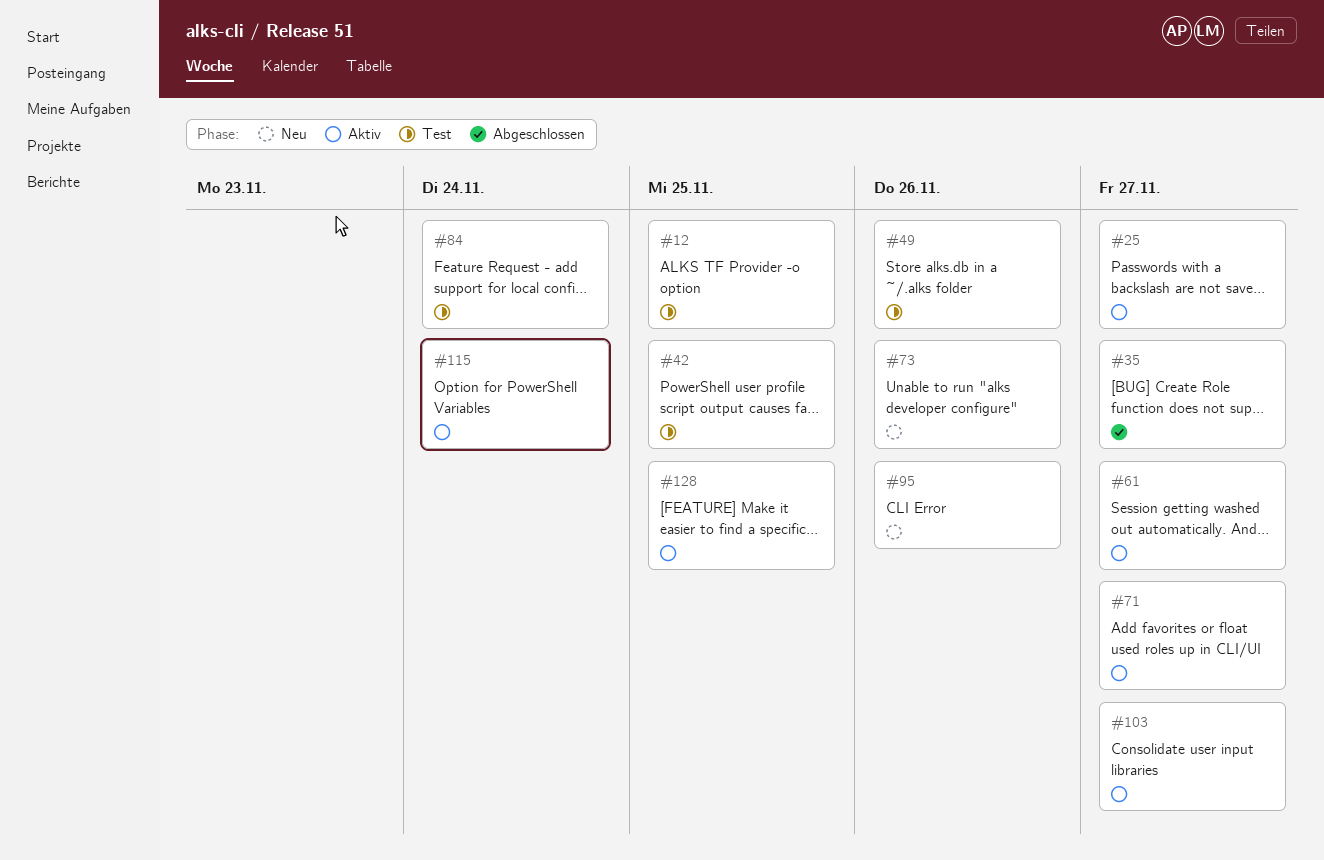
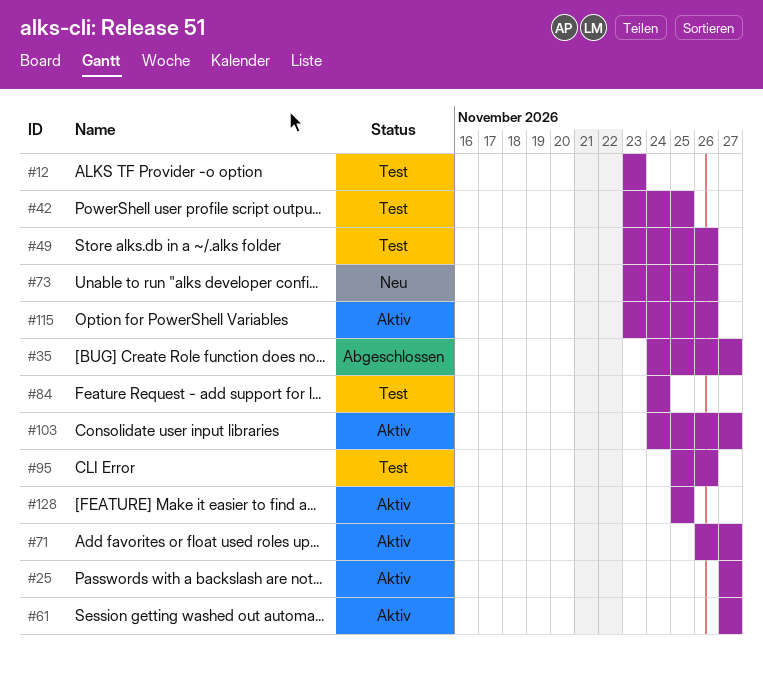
#12, due: Nov 25 -> Nov 23
#95, status: Neu -> Test
#115, due: Nov 24 -> Nov 26

